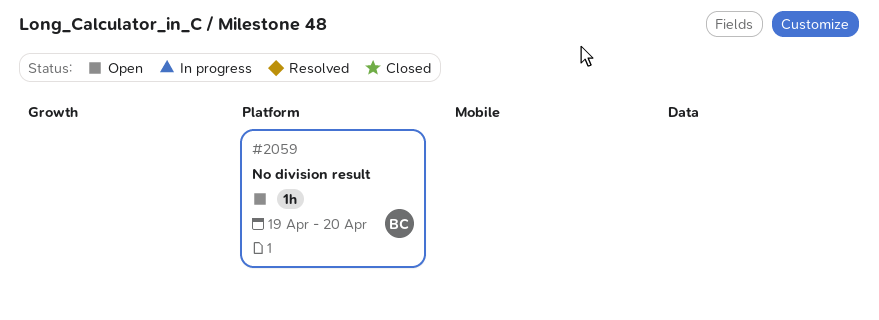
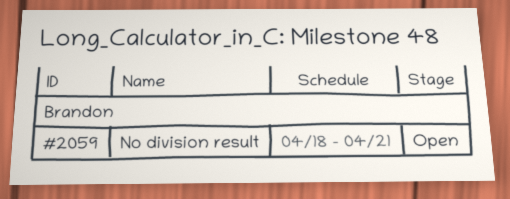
#2059, start: Apr 19 -> Apr 18
#2059, due: Apr 20 -> Apr 21

